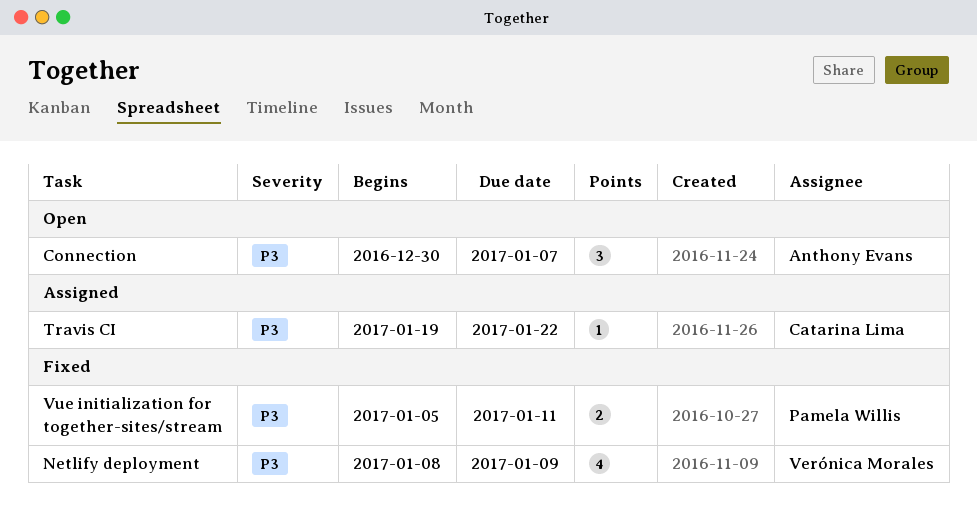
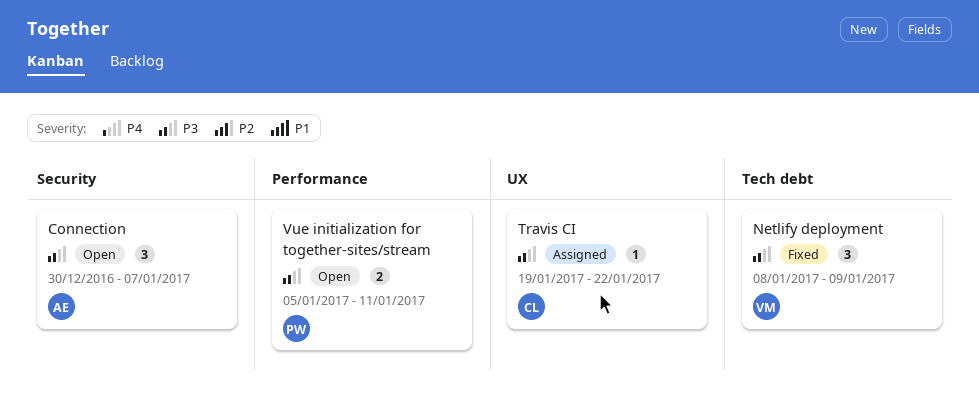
Netlify deployment, estimate: 4 -> 3
Vue initialization for together-sites/stream, status: Fixed -> Open

